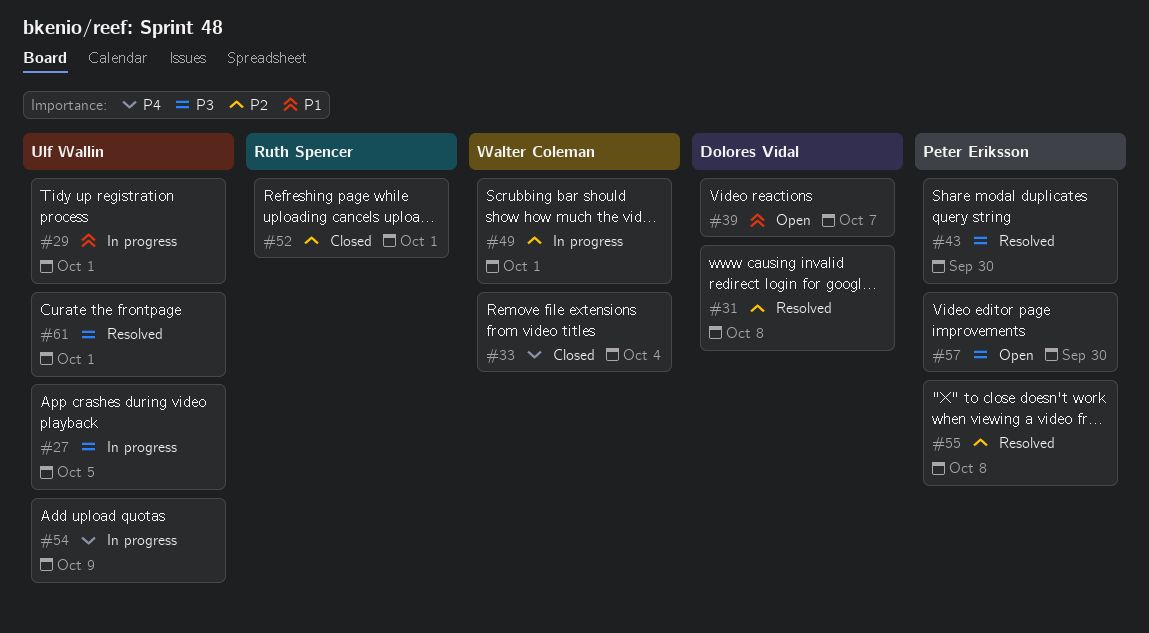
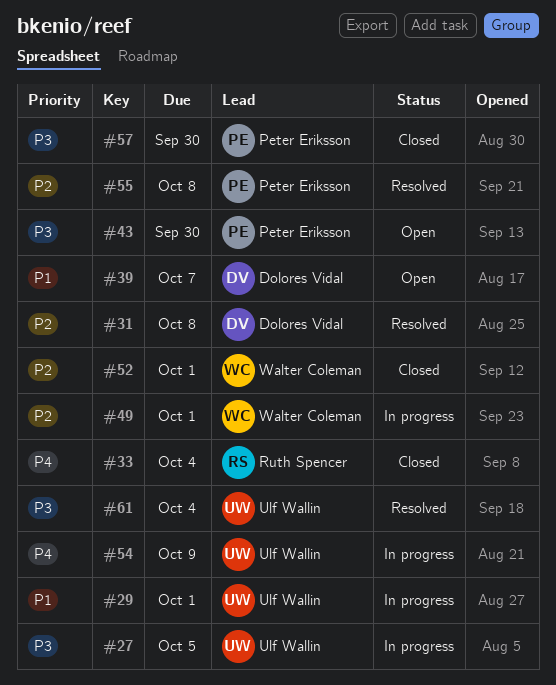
#33, owner: Walter Coleman -> Ruth Spencer
#43, status: Resolved -> Open
#52, owner: Ruth Spencer -> Walter Coleman
#57, status: Open -> Closed
#61, due: Oct 1 -> Oct 4

